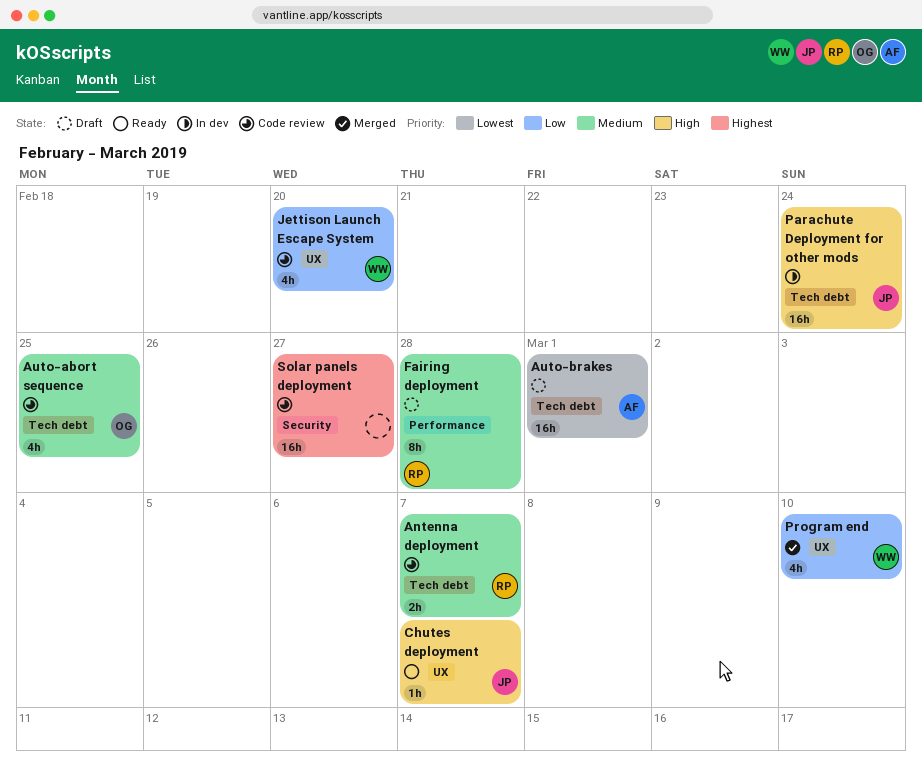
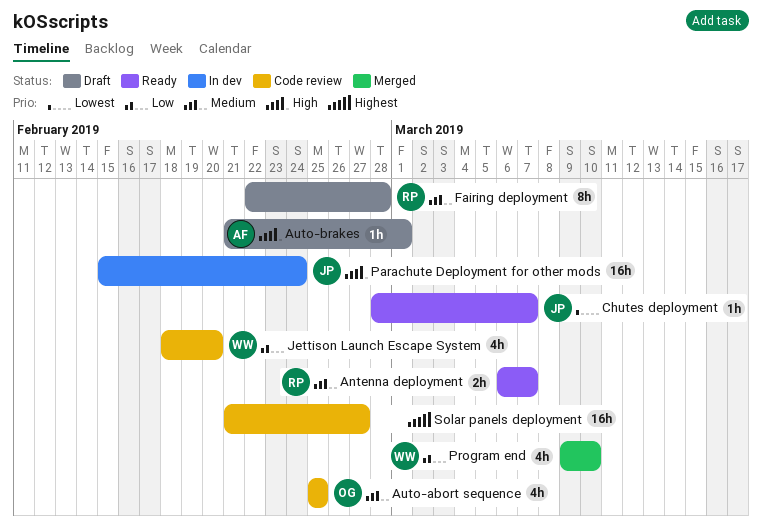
Antenna deployment, status: Code review -> Ready
Auto-brakes, priority: Lowest -> High
Auto-brakes, estimate: 16h -> 1h
Chutes deployment, priority: High -> Lowest

